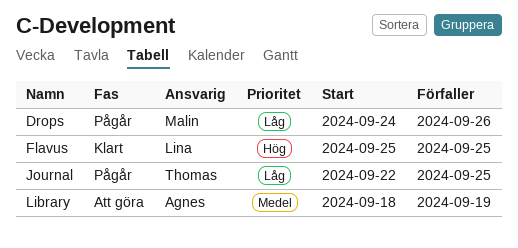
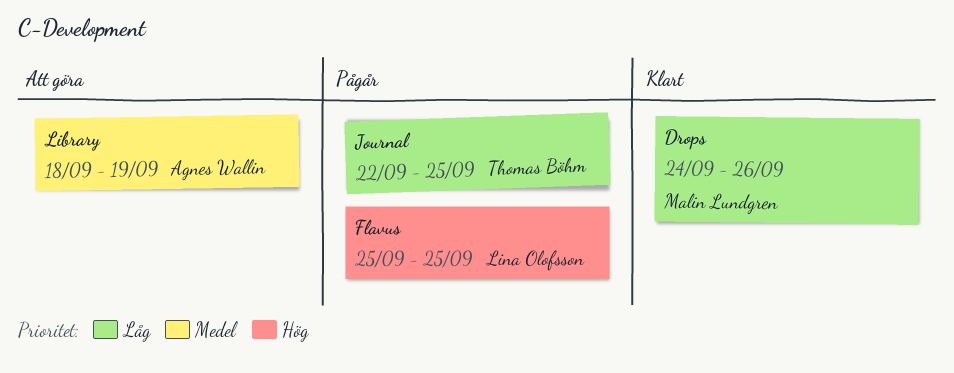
Drops, status: Pågår -> Klart
Flavus, status: Klart -> Pågår

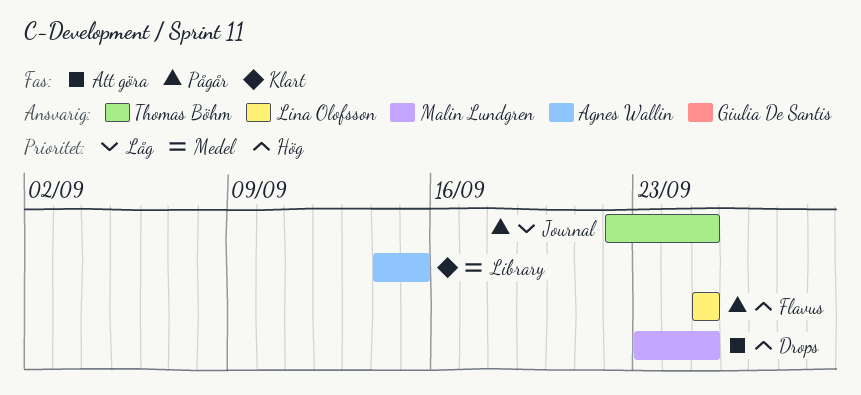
Drops, status: Klart -> Att göra
Drops, priority: Låg -> Hög
Drops, start: Sep 24 -> Sep 23
Drops, due: Sep 26 -> Sep 25
Library, status: Att göra -> Klart
Library, start: Sep 18 -> Sep 14
Library, due: Sep 19 -> Sep 15

